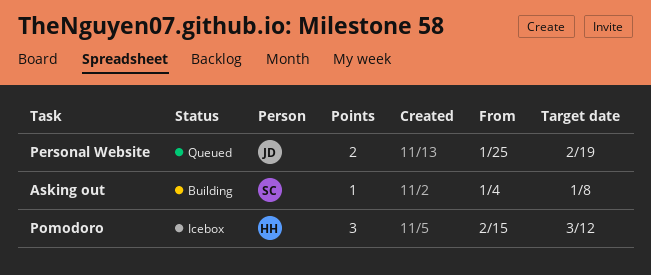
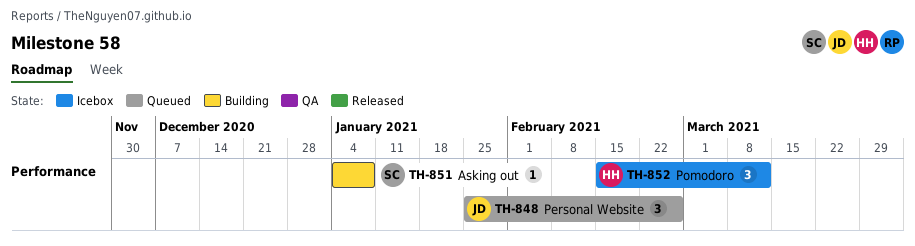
Personal Website, estimate: 2 -> 3
Personal Website, due: Feb 19 -> Feb 26

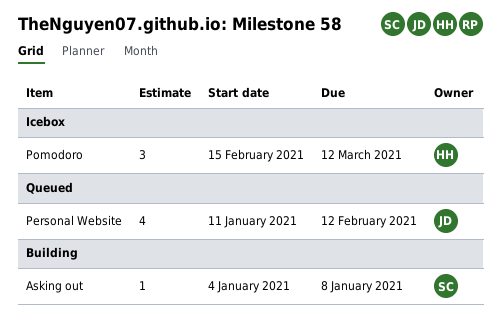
Personal Website, estimate: 3 -> 4
Personal Website, start: Jan 25 -> Jan 11
Personal Website, due: Feb 26 -> Feb 12

